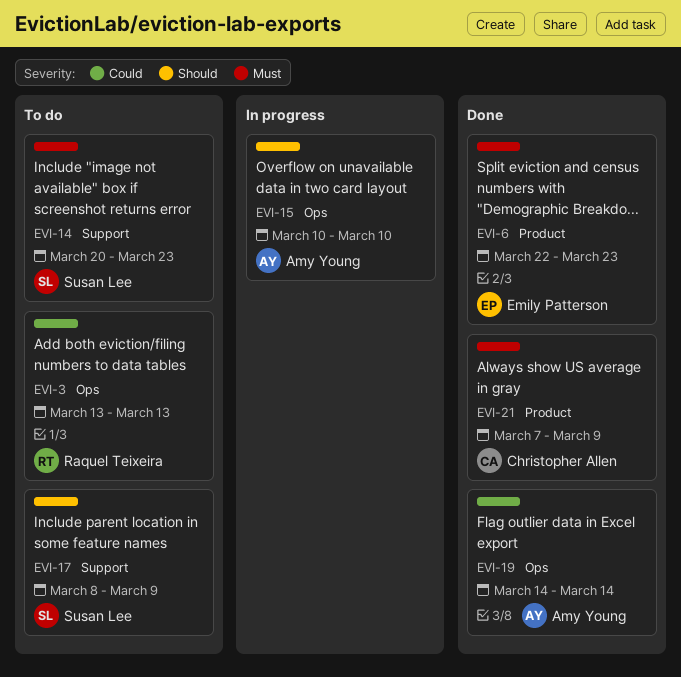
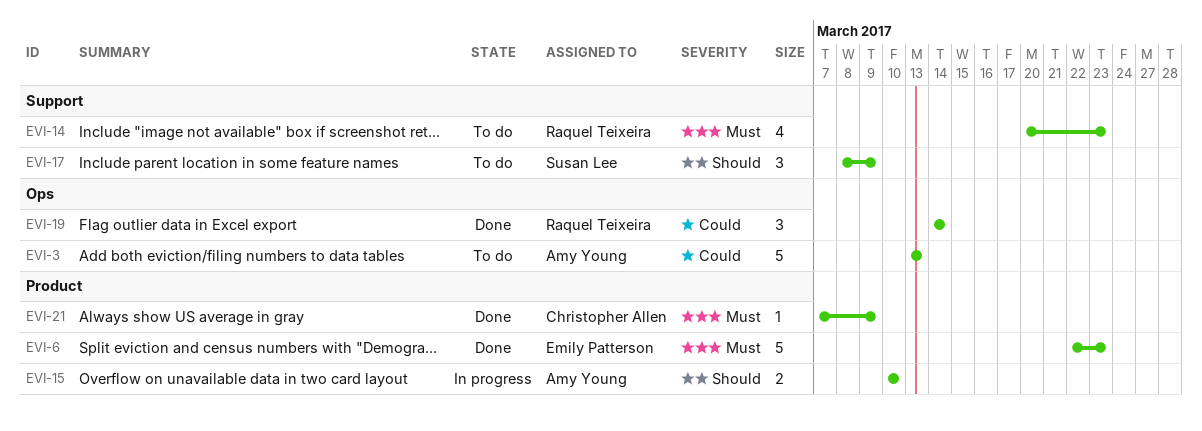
EVI-3, owner: Raquel Teixeira -> Amy Young
EVI-14, owner: Susan Lee -> Raquel Teixeira
EVI-15, label: Ops -> Product
EVI-19, owner: Amy Young -> Raquel Teixeira

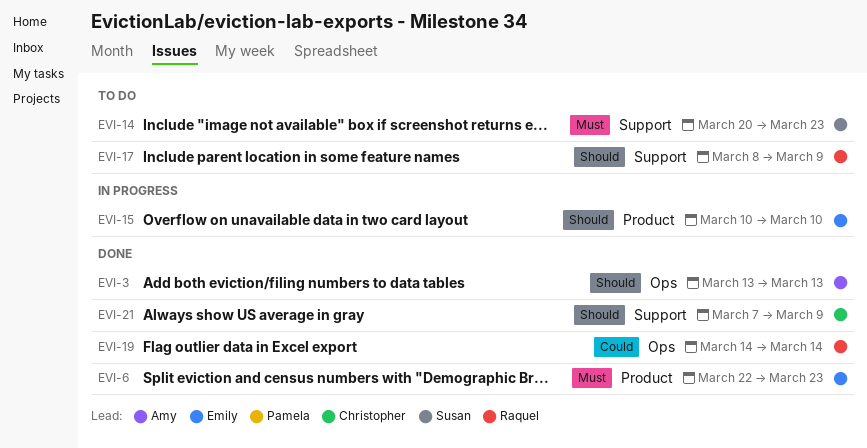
EVI-3, status: To do -> Done
EVI-3, priority: Could -> Should
EVI-14, owner: Raquel Teixeira -> Susan Lee
EVI-15, owner: Amy Young -> Emily Patterson
EVI-17, owner: Susan Lee -> Raquel Teixeira
EVI-21, priority: Must -> Should
EVI-21, label: Product -> Support

